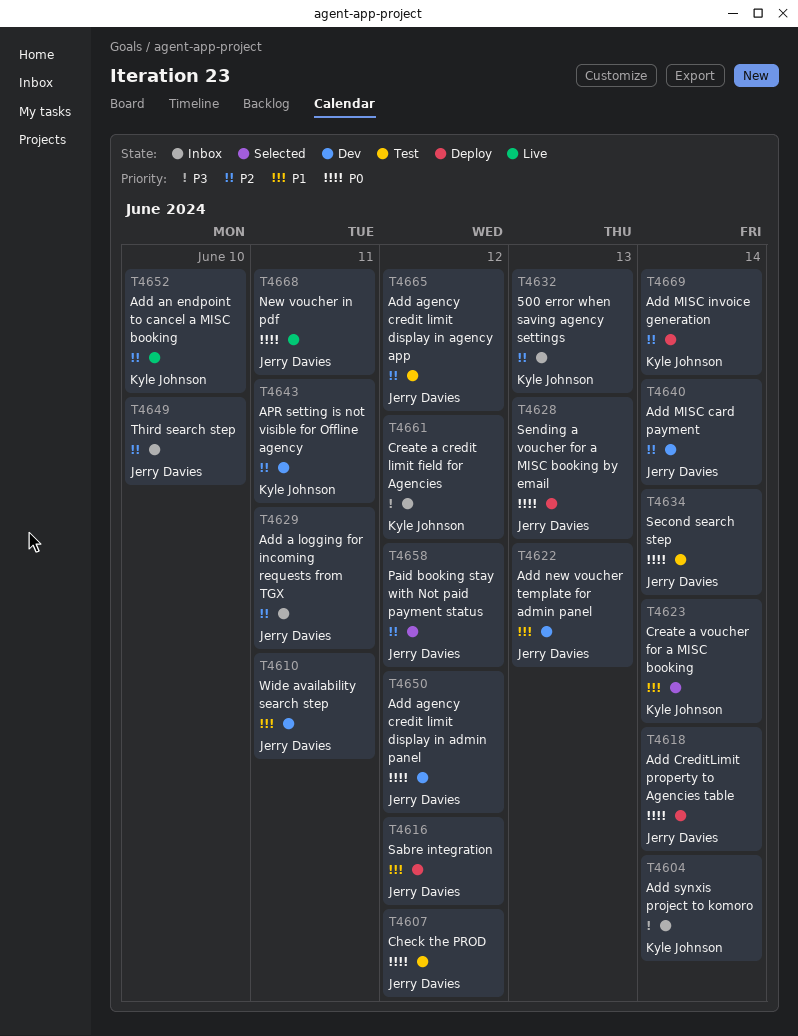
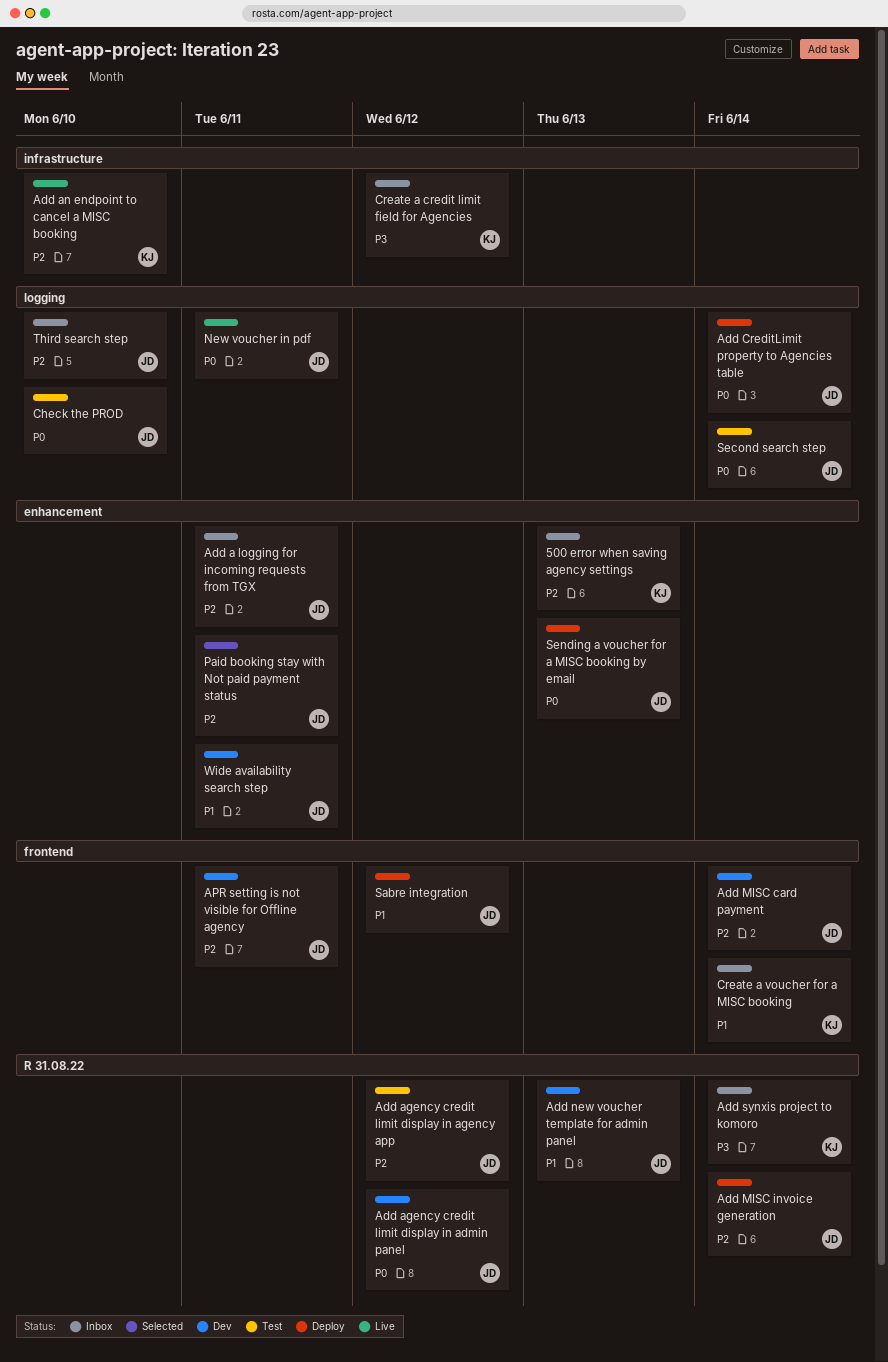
Add MISC invoice generation, owner: Kyle Johnson -> Jerry Davies
APR setting is not visible for Offline agency, owner: Kyle Johnson -> Jerry Davies
Check the PROD, due: Jun 12 -> Jun 10
Create a voucher for a MISC booking, status: Selected -> Inbox
Paid booking stay with Not paid payment status, due: Jun 12 -> Jun 11

